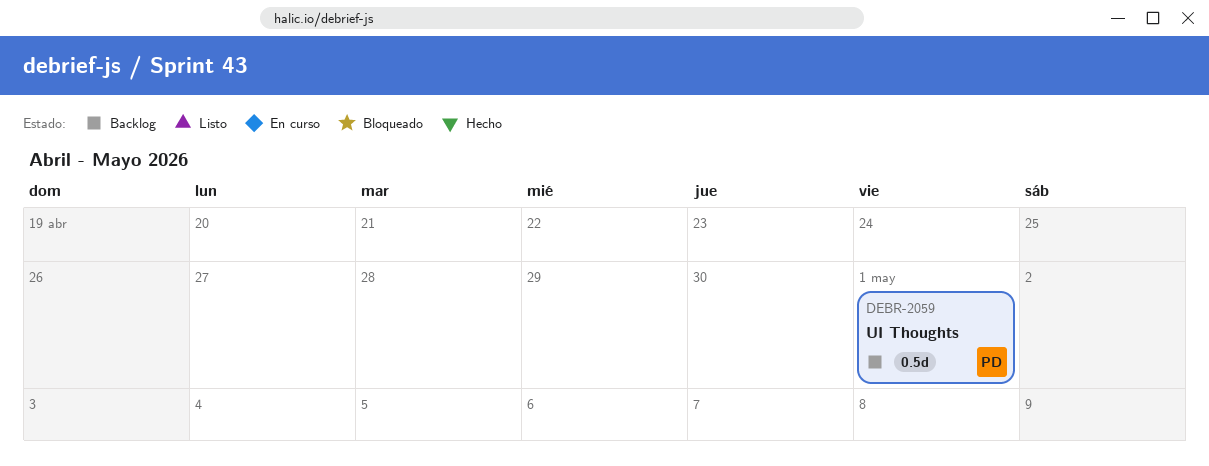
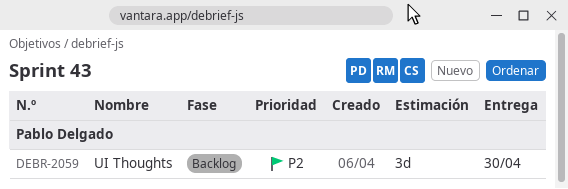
DEBR-2059, estimate: 0.5d -> 3d
DEBR-2059, due: May 1 -> Apr 30

